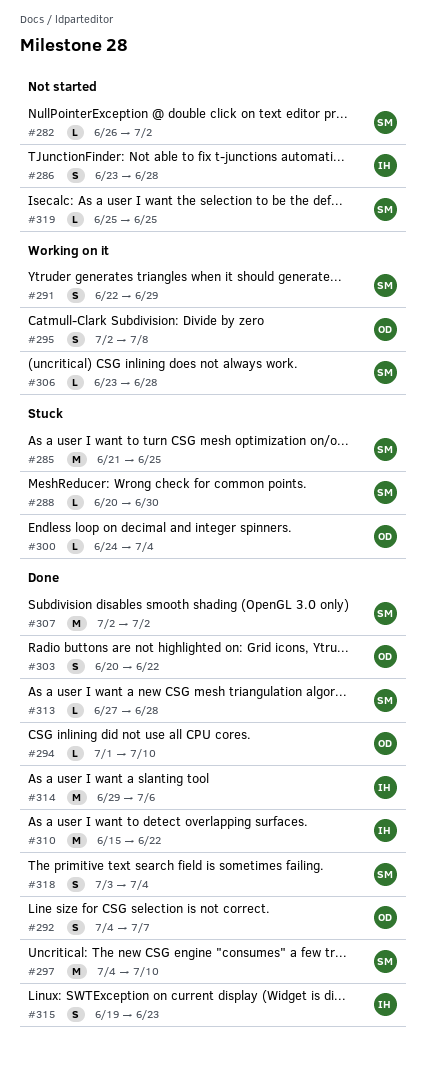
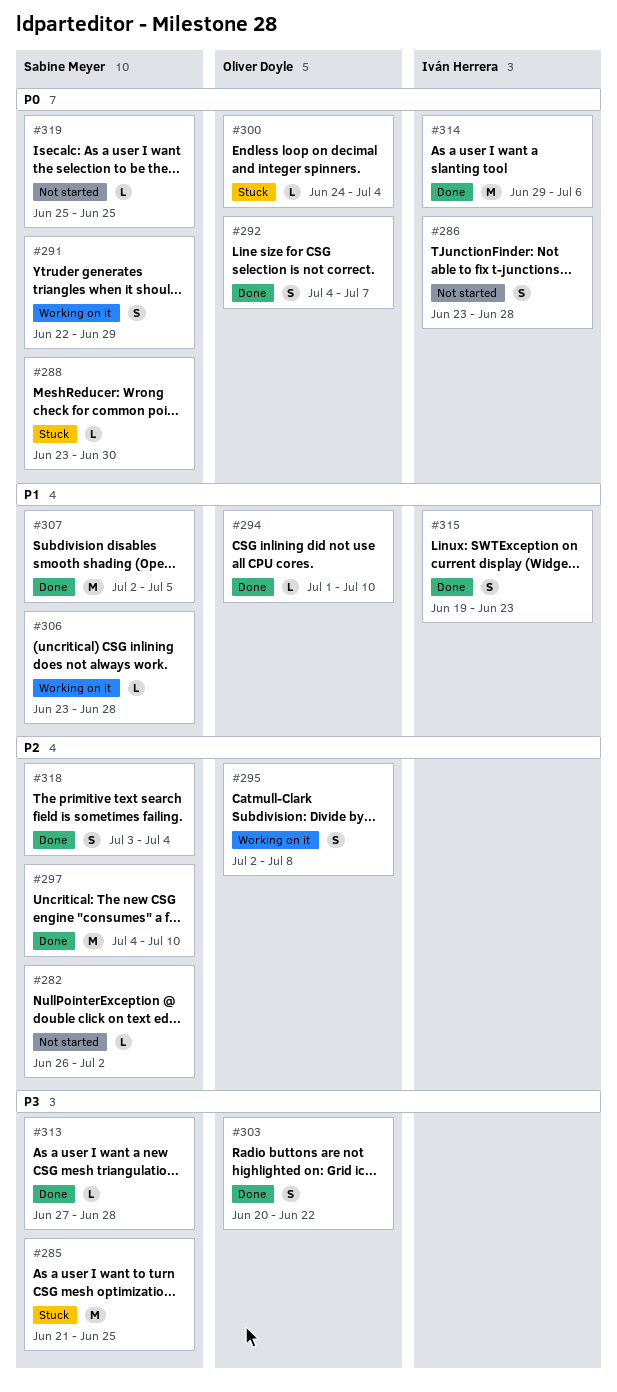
#288, start: Jun 20 -> Jun 23
#307, due: Jul 2 -> Jul 5
#310: present -> none

